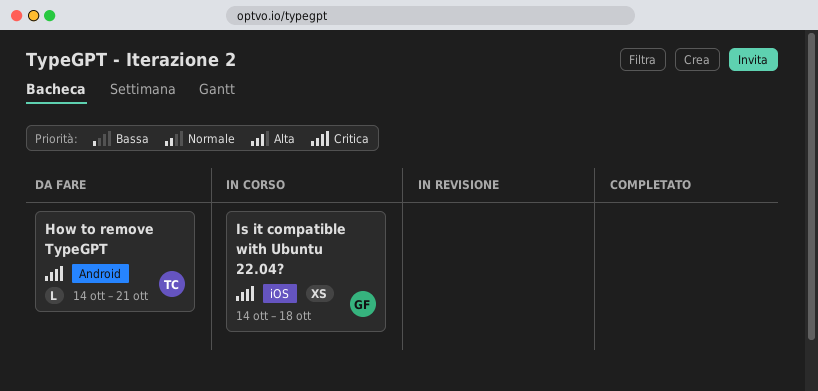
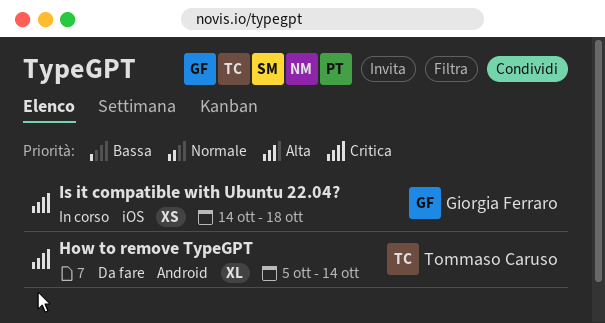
How to remove TypeGPT, estimate: L -> XL
How to remove TypeGPT, start: Oct 14 -> Oct 5
How to remove TypeGPT, due: Oct 21 -> Oct 14

